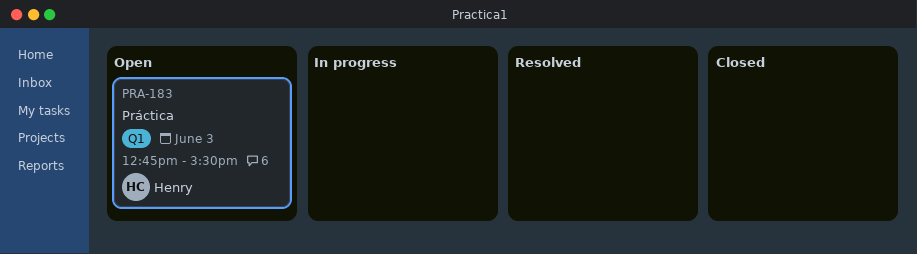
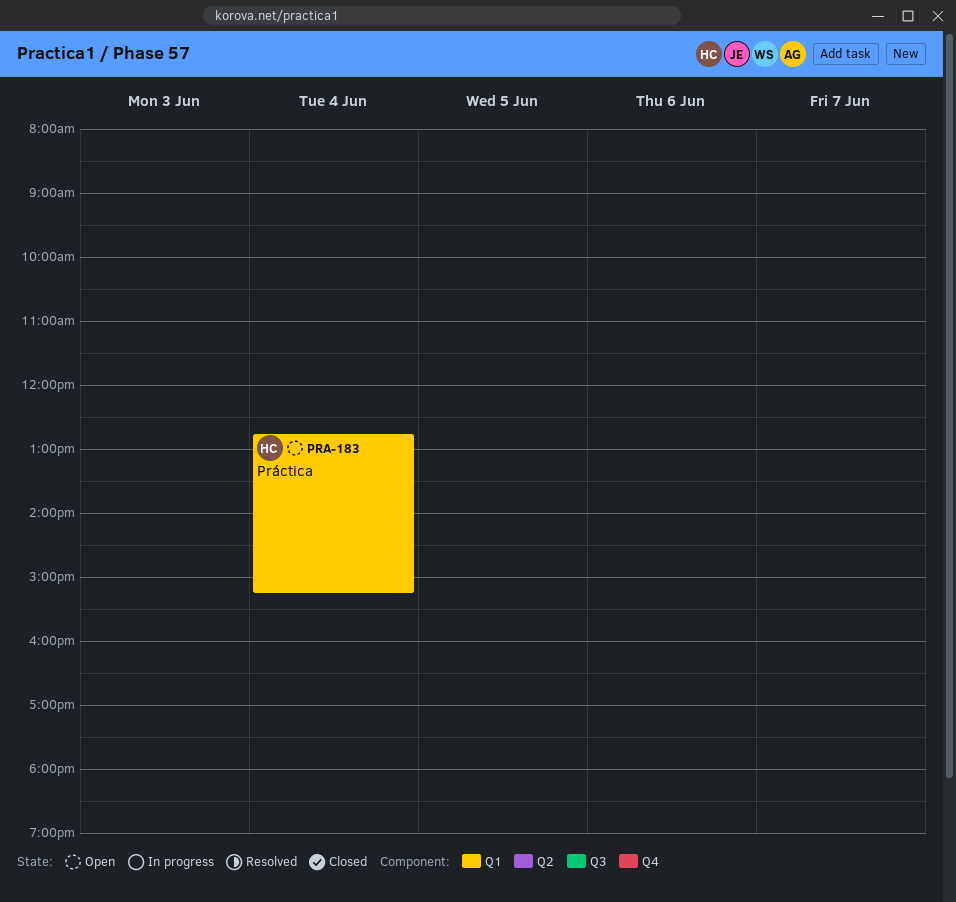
PRA-183, day: Jun 3 -> Jun 4
PRA-183, ends: 15:30 -> 15:15

